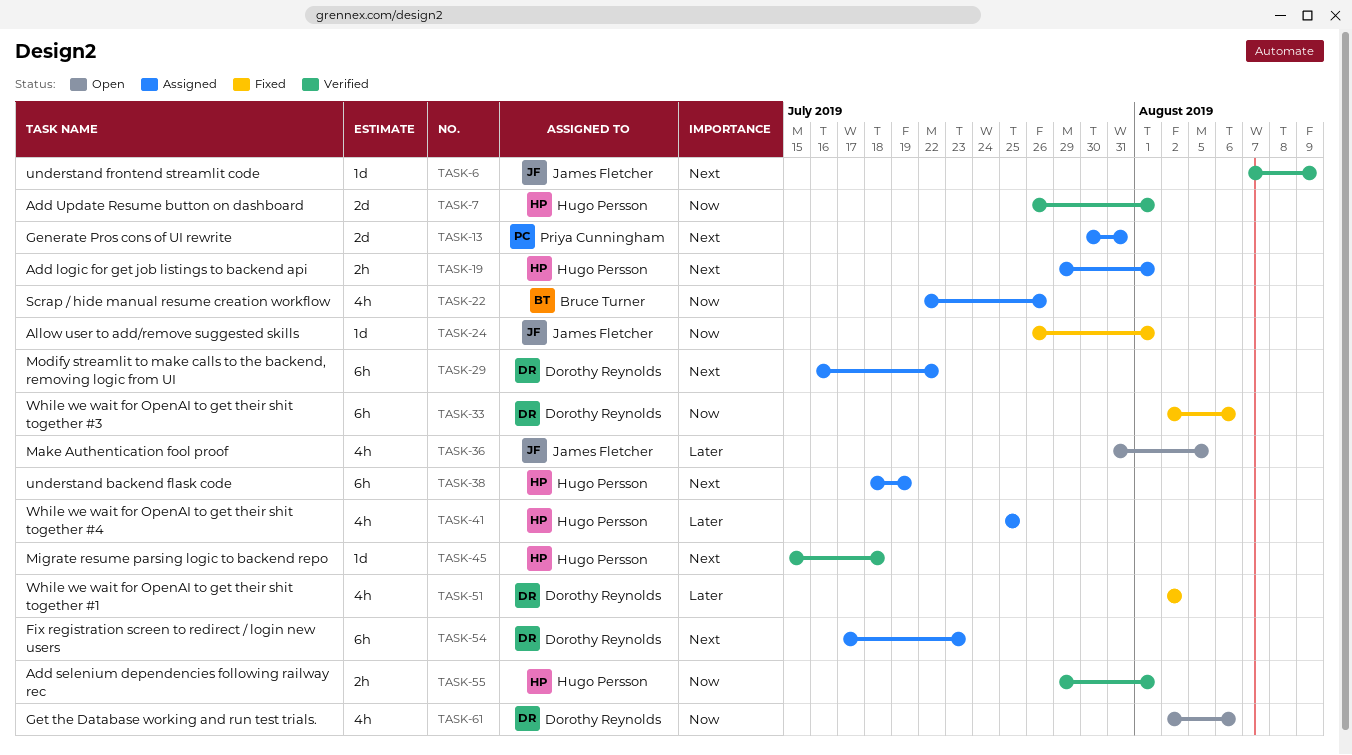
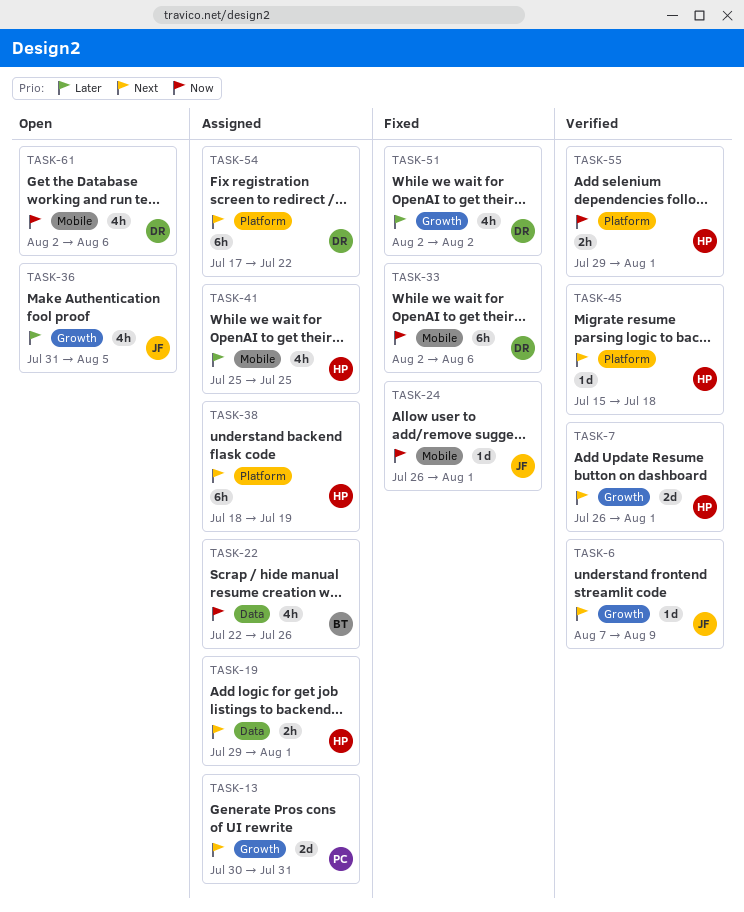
TASK-7, priority: Now -> Next
TASK-29: present -> none
TASK-54, due: Jul 23 -> Jul 22

